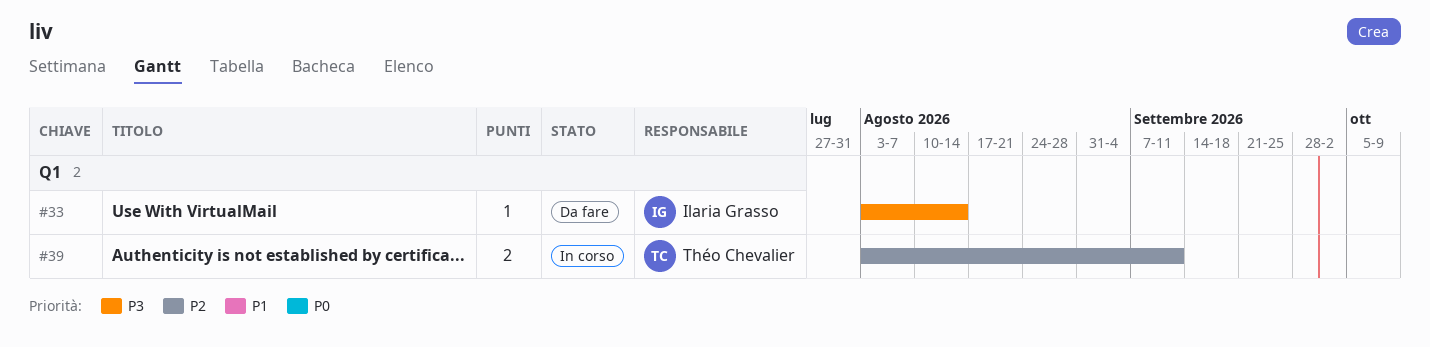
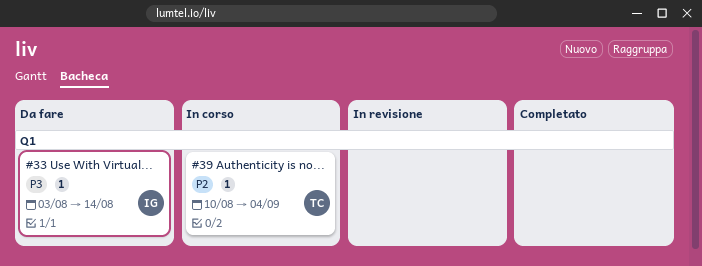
#39, estimate: 2 -> 1
#39, start: Aug 3 -> Aug 10
#39, due: Sep 11 -> Sep 4

